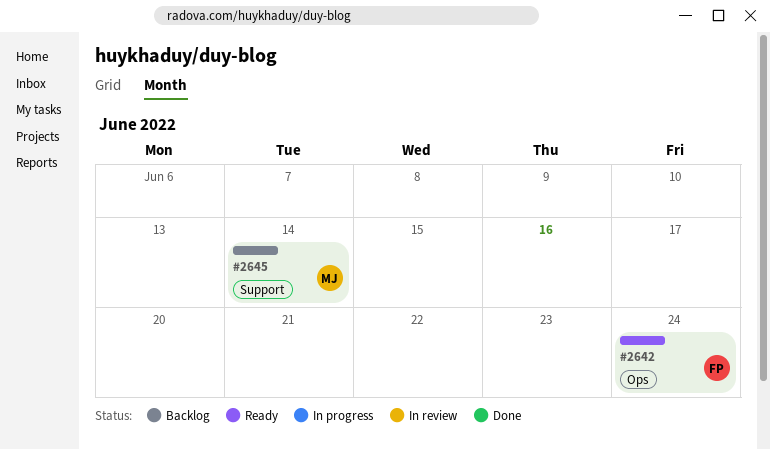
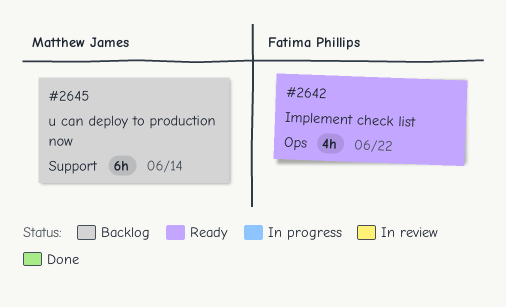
#2642, due: Jun 24 -> Jun 22

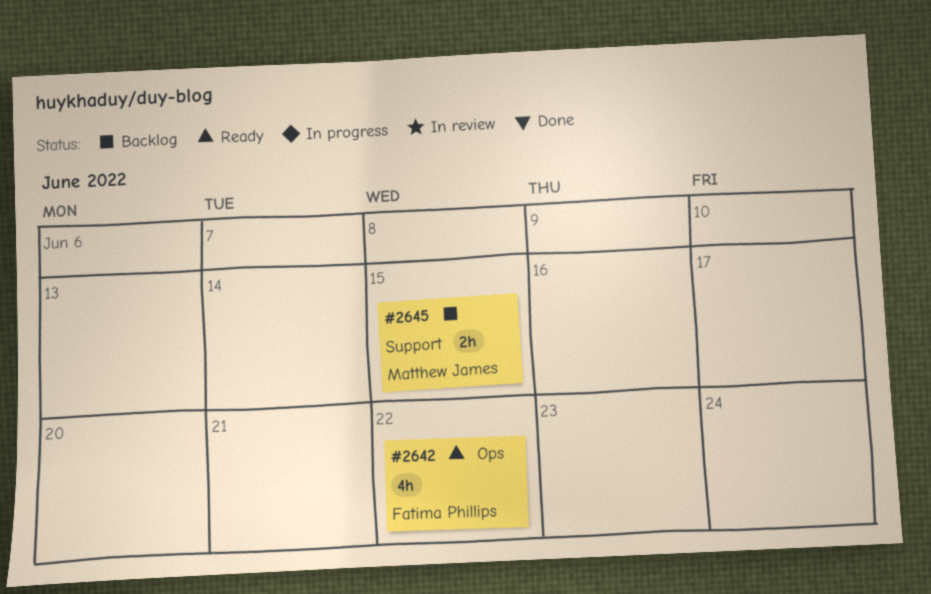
#2645, estimate: 6h -> 2h
#2645, due: Jun 14 -> Jun 15

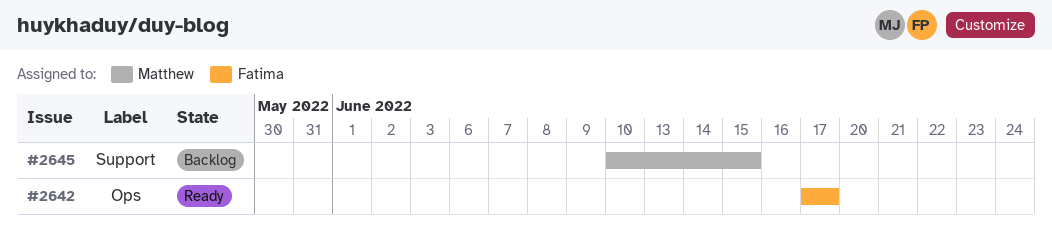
#2642, due: Jun 22 -> Jun 17

